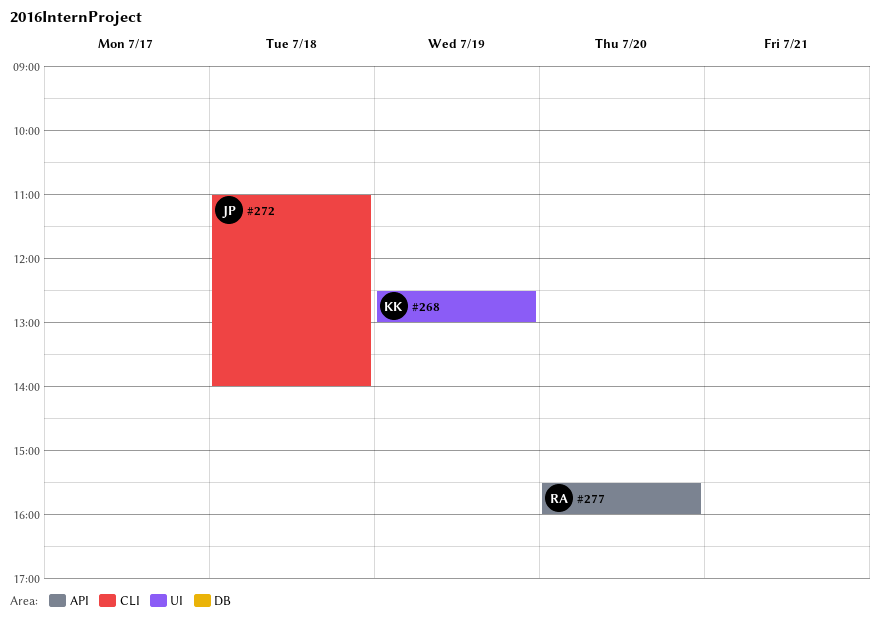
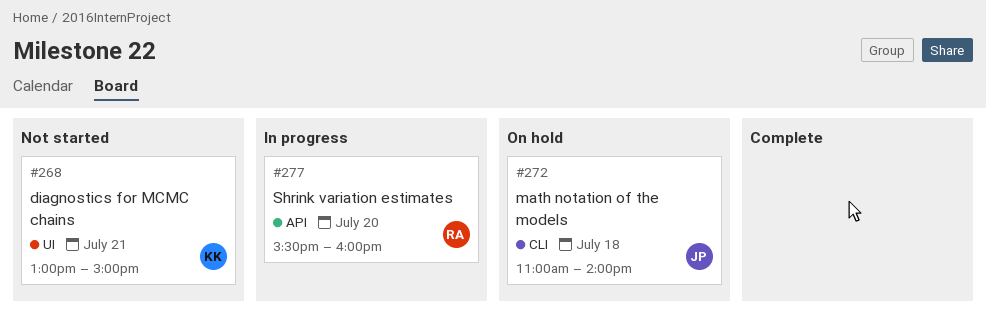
#268, day: Jul 19 -> Jul 21
#268, begins: 12:30 -> 13:00
#268, ends: 13:00 -> 15:00

